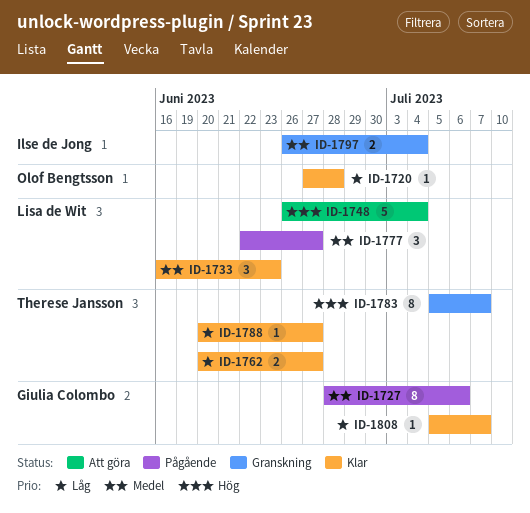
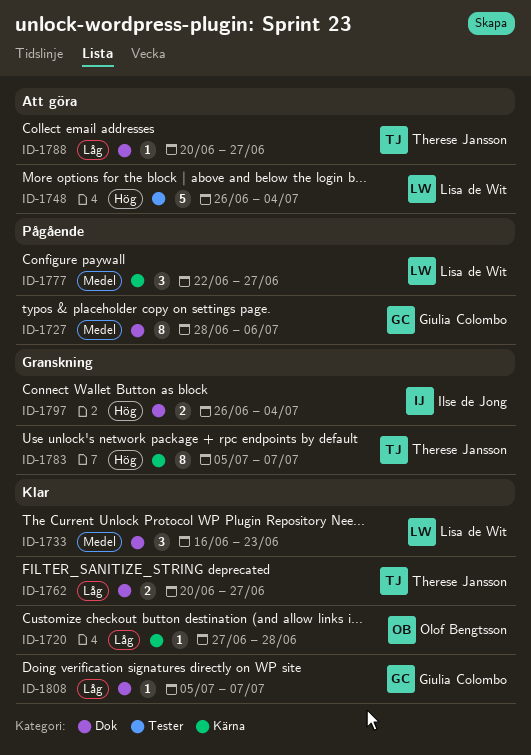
ID-1788, status: Klar -> Att göra
ID-1797, priority: Medel -> Hög

